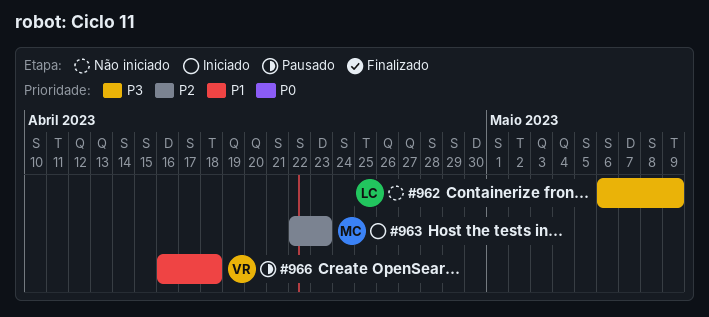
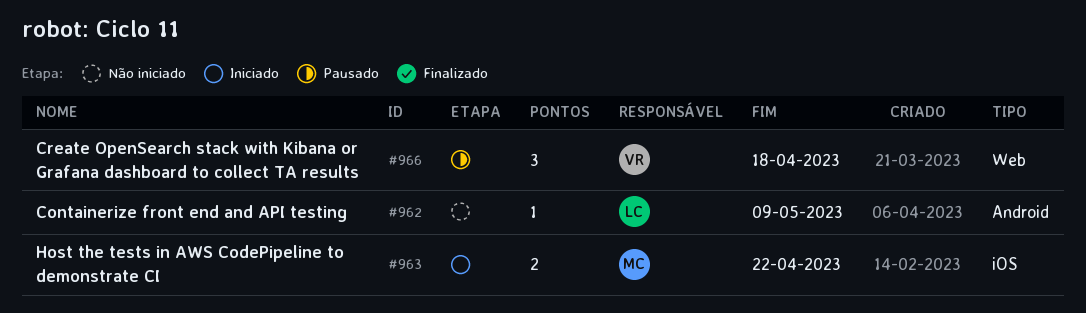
#963, due: Apr 23 -> Apr 22

